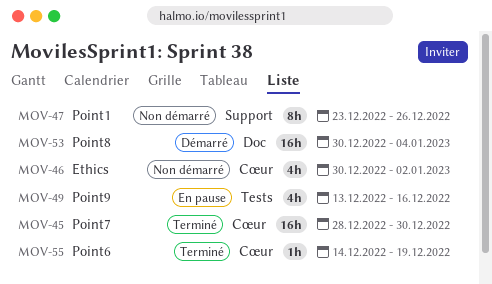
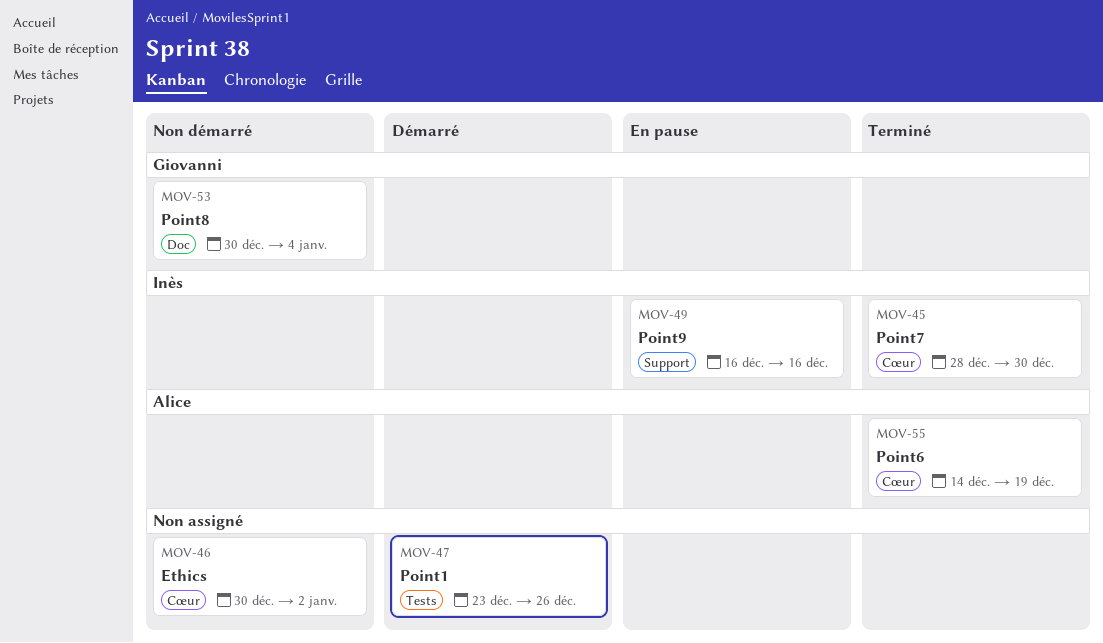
MOV-47, status: Non démarré -> Démarré
MOV-47, label: Support -> Tests
MOV-49, label: Tests -> Support
MOV-49, start: Dec 13 -> Dec 16
MOV-53, status: Démarré -> Non démarré

